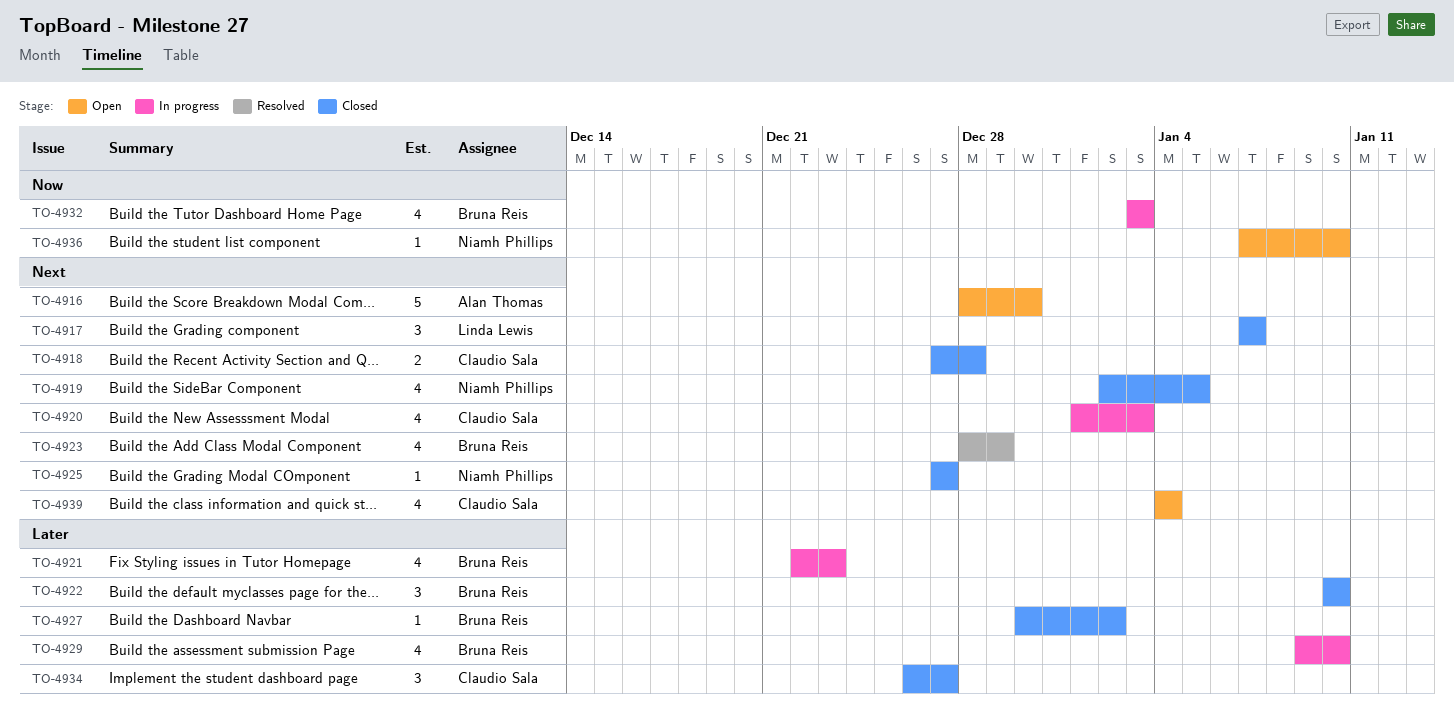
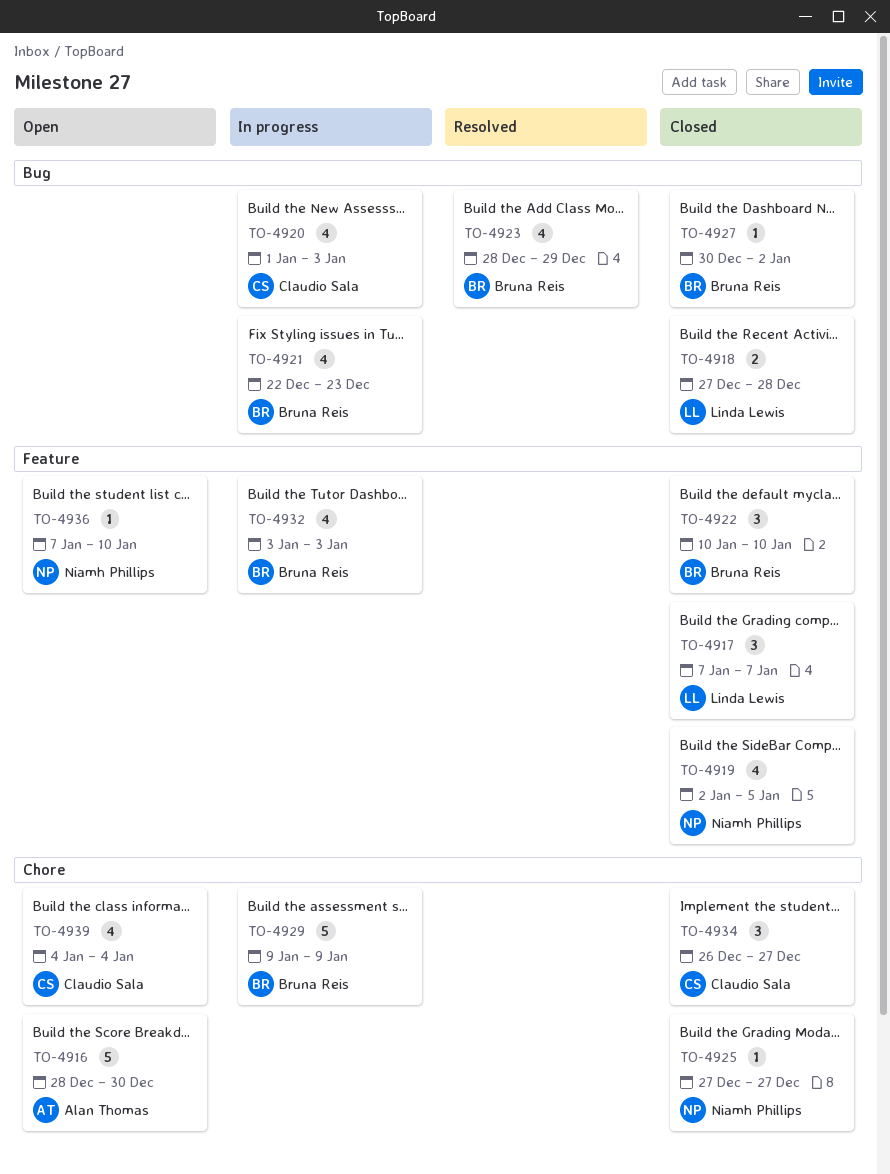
TO-4918, owner: Claudio Sala -> Linda Lewis
TO-4929, estimate: 4 -> 5
TO-4929, due: Jan 10 -> Jan 9

